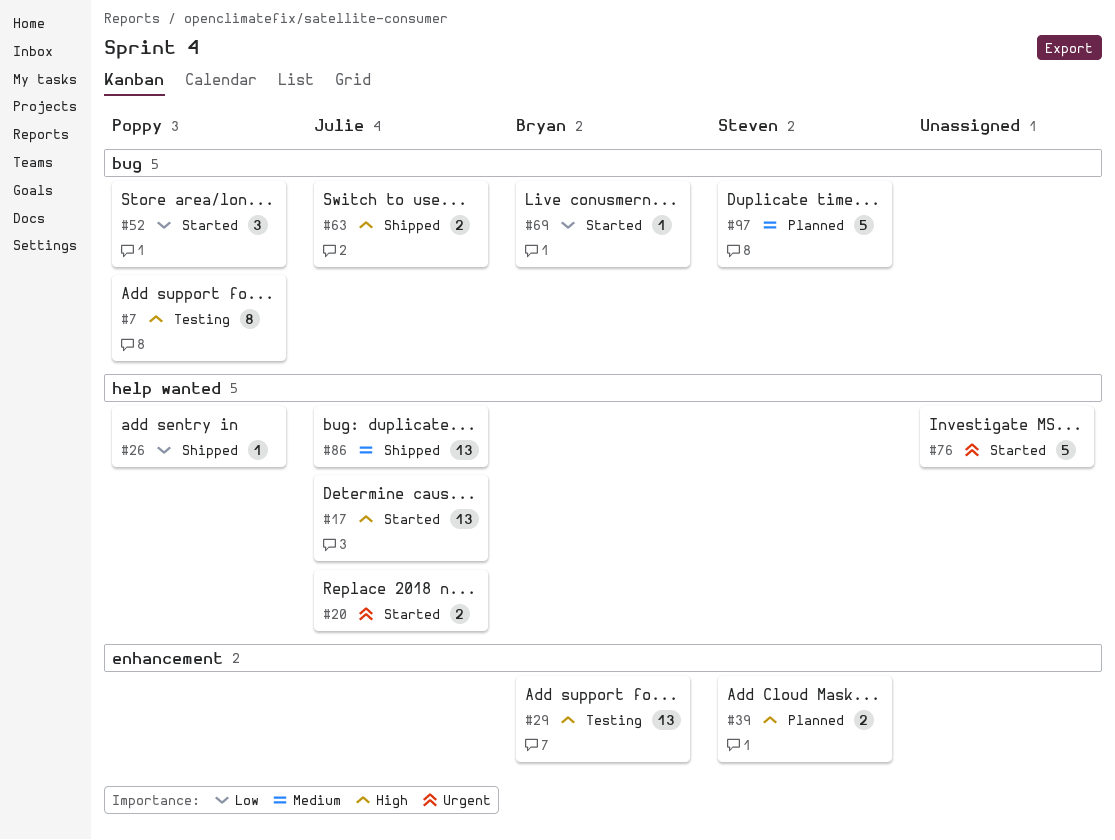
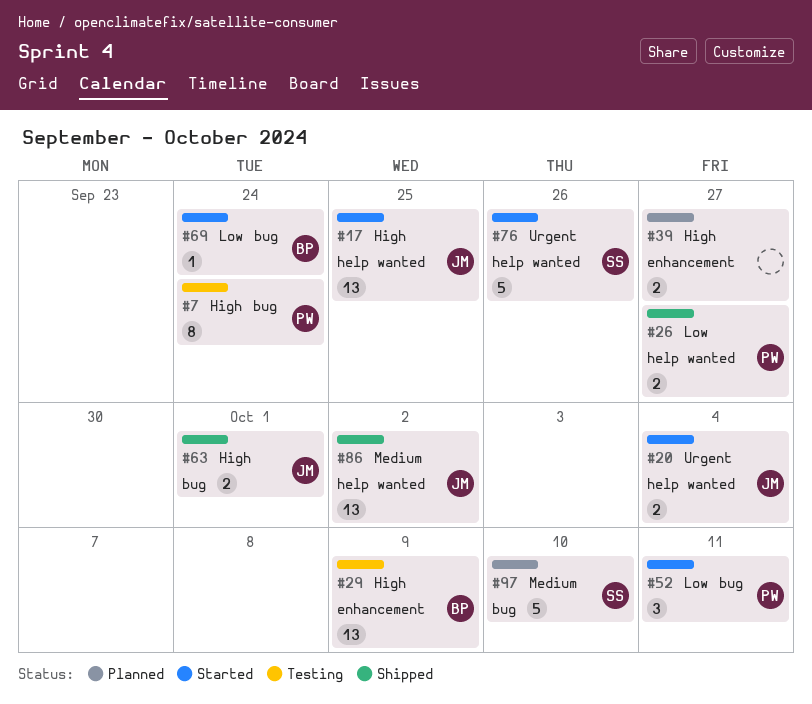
#26, estimate: 1 -> 2
#39, owner: Steven -> none
#76, owner: none -> Steven

